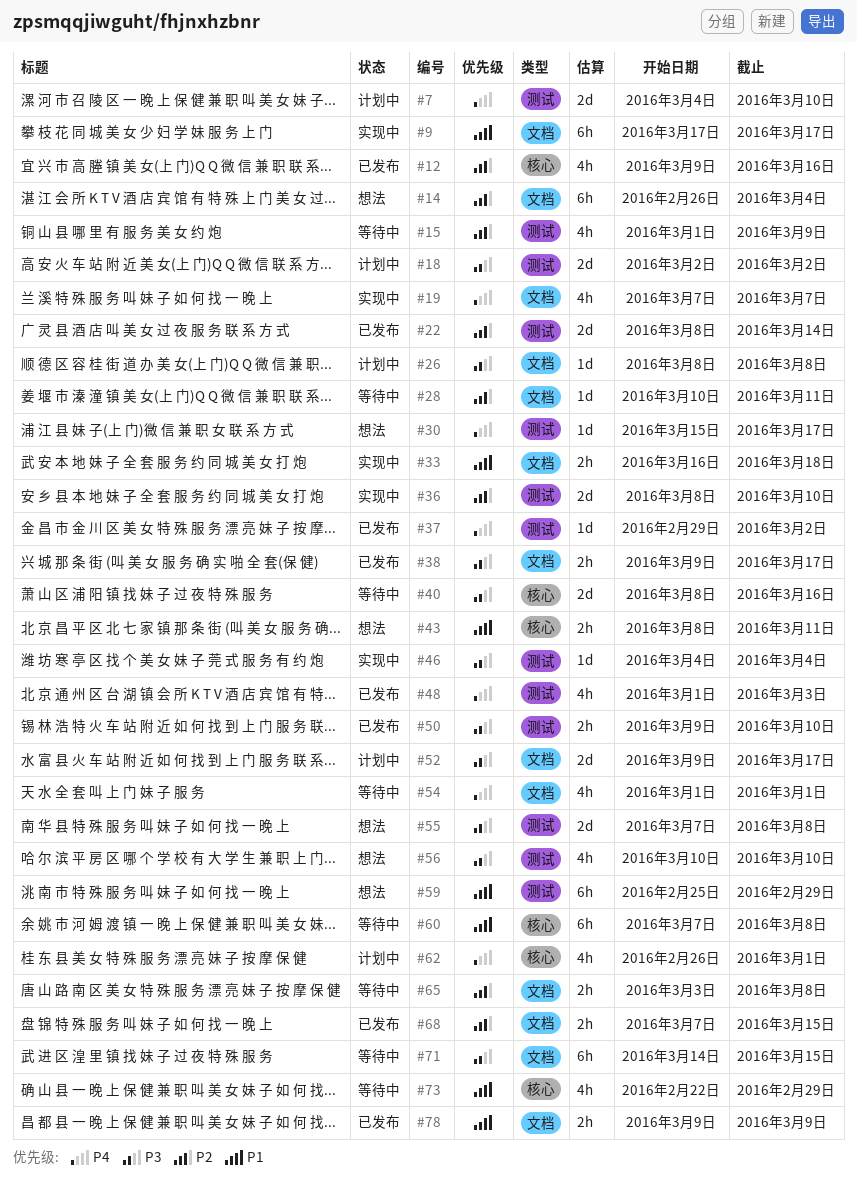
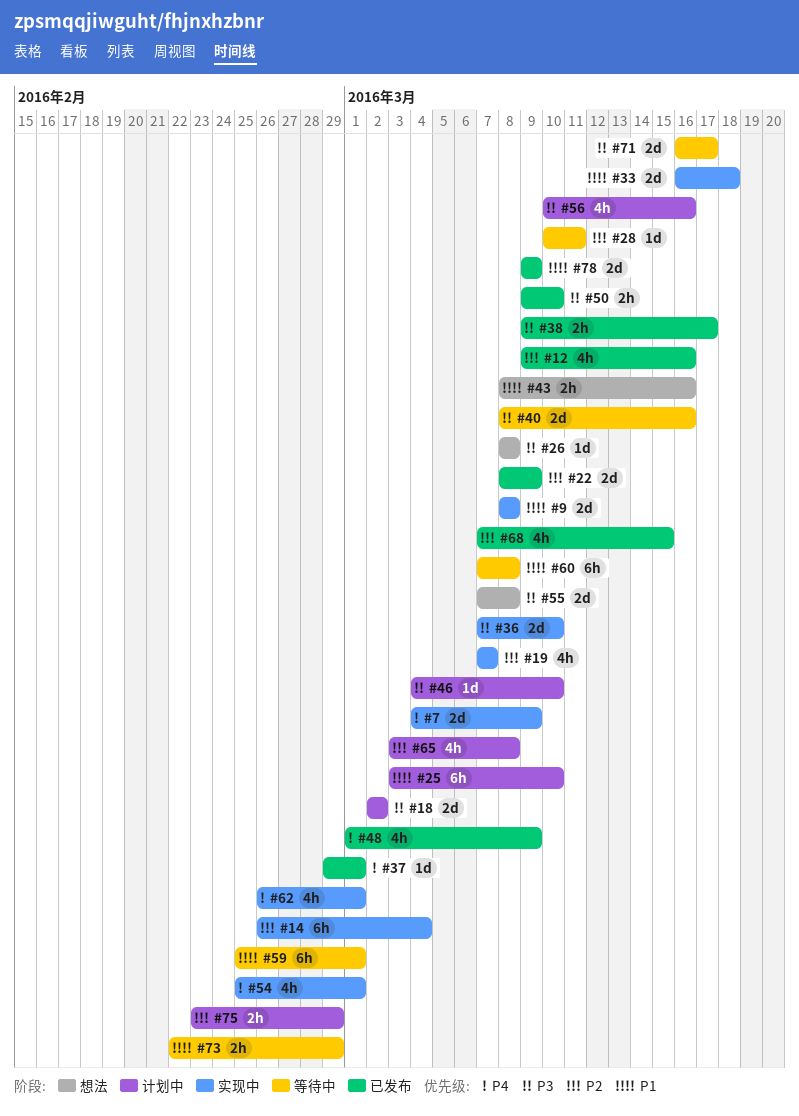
#7, status: 计划中 -> 实现中
#7, due: Mar 10 -> Mar 9
#9, estimate: 6h -> 2d
#9, start: Mar 17 -> Mar 8
#9, due: Mar 17 -> Mar 8
#14, status: 想法 -> 实现中
#15: present -> none
#19, priority: P4 -> P2
#22, due: Mar 14 -> Mar 9
#25: none -> present
#26, status: 计划中 -> 想法
#30: present -> none
#33, estimate: 2h -> 2d
#36, priority: P2 -> P3
#36, start: Mar 8 -> Mar 7
#37, due: Mar 2 -> Mar 1
#43, due: Mar 11 -> Mar 16
#46, status: 实现中 -> 计划中
#46, due: Mar 4 -> Mar 10
#48, due: Mar 3 -> Mar 9
#52: present -> none
#54, status: 等待中 -> 实现中
#54, start: Mar 1 -> Feb 25
#56, status: 想法 -> 计划中
#56, due: Mar 10 -> Mar 16
#59, status: 想法 -> 等待中
#59, due: Feb 29 -> Mar 1
#62, status: 计划中 -> 实现中
#65, status: 等待中 -> 计划中
#65, estimate: 2h -> 4h
#68, estimate: 2h -> 4h
#71, estimate: 6h -> 2d
#71, start: Mar 14 -> Mar 16
#71, due: Mar 15 -> Mar 17
#73, estimate: 4h -> 2h
#75: none -> present
#78, estimate: 2h -> 2d

